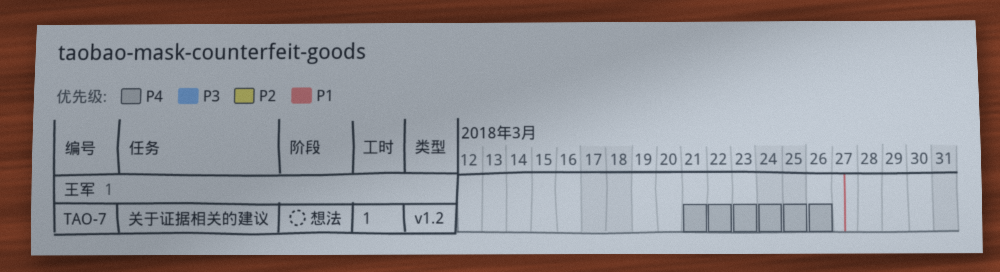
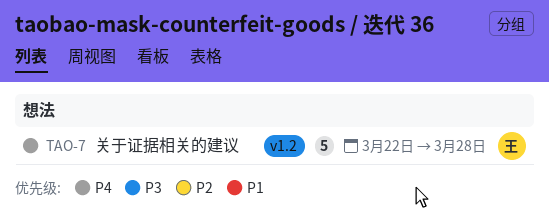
TAO-7, estimate: 1 -> 5
TAO-7, start: Mar 21 -> Mar 22
TAO-7, due: Mar 26 -> Mar 28

